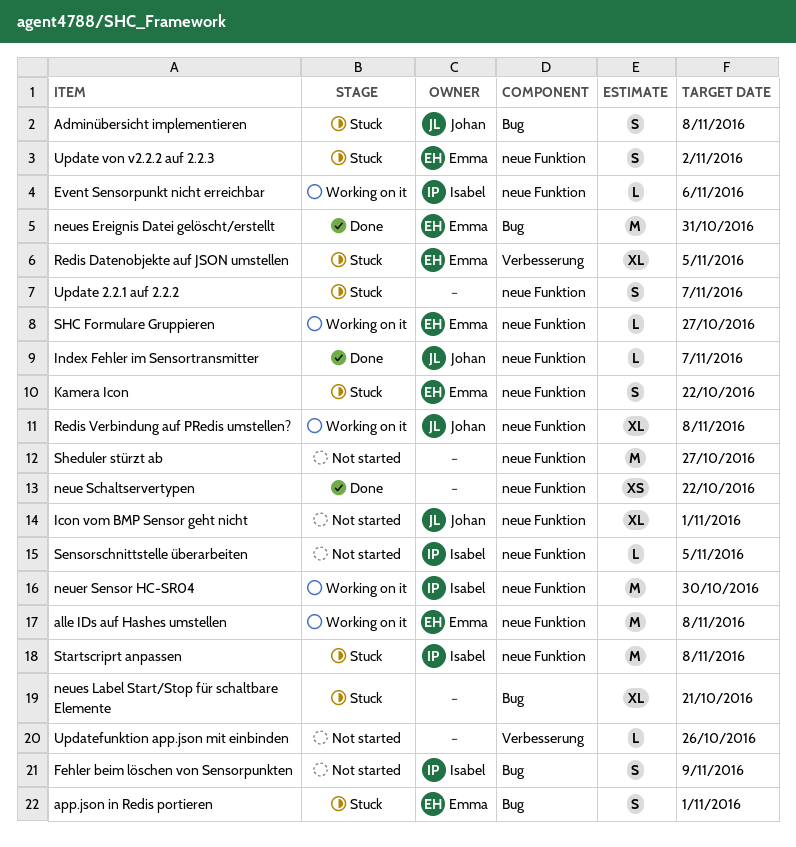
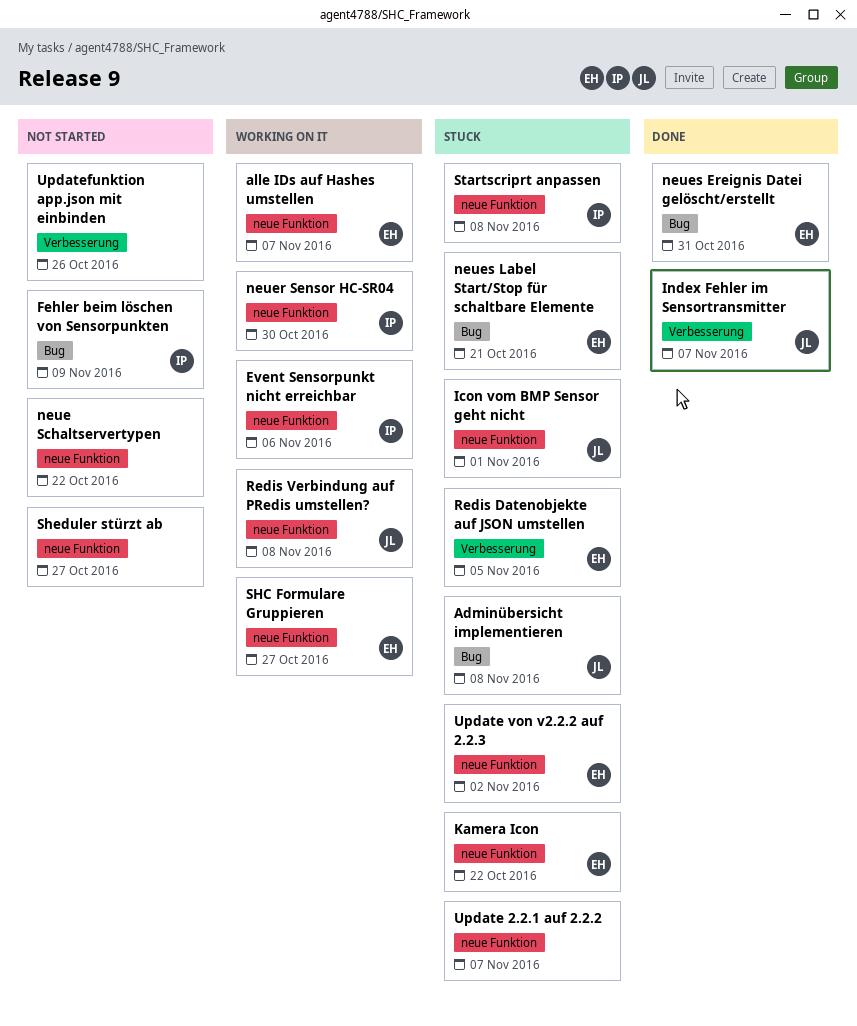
alle IDs auf Hashes umstellen, due: Nov 8 -> Nov 7
app.json in Redis portieren: present -> none
Icon vom BMP Sensor geht nicht, status: Not started -> Stuck
Index Fehler im Sensortransmitter, label: neue Funktion -> Verbesserung
neue Schaltservertypen, status: Done -> Not started
neues Label Start/Stop für schaltbare Elemente, owner: none -> Emma
Sensorschnittstelle überarbeiten: present -> none

